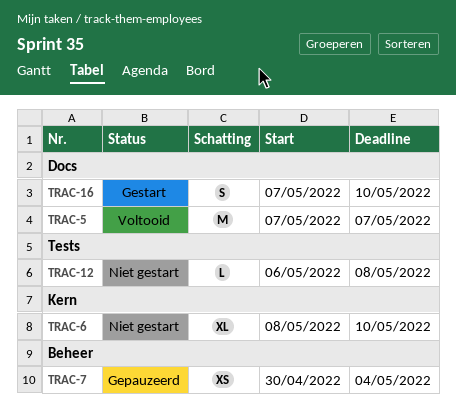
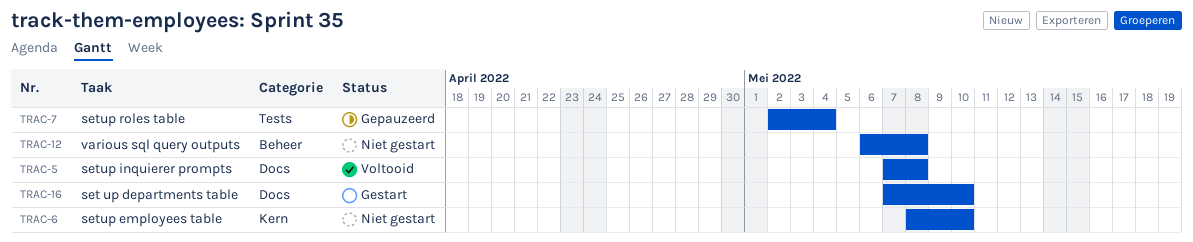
TRAC-5, due: May 7 -> May 8
TRAC-7, label: Beheer -> Tests
TRAC-7, start: Apr 30 -> May 2
TRAC-12, label: Tests -> Beheer

